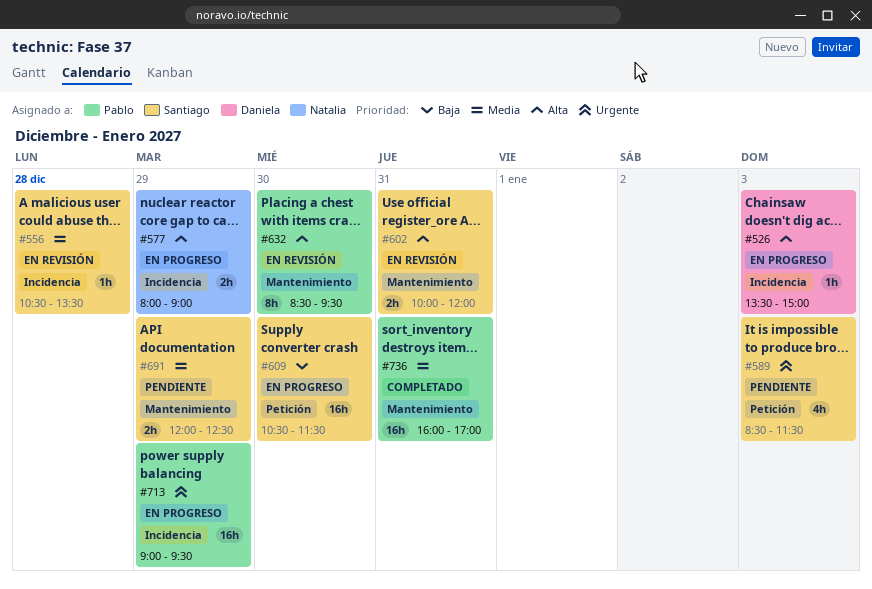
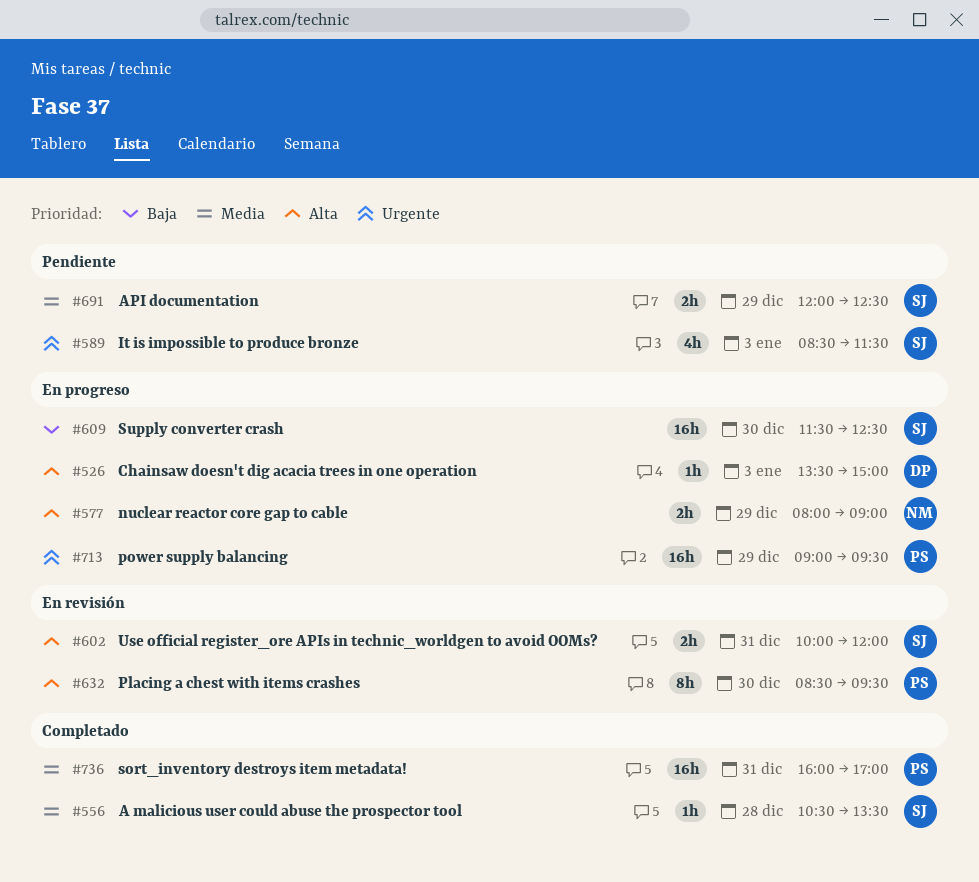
#556, status: En revisión -> Completado
#609, begins: 10:30 -> 11:30
#609, ends: 11:30 -> 12:30

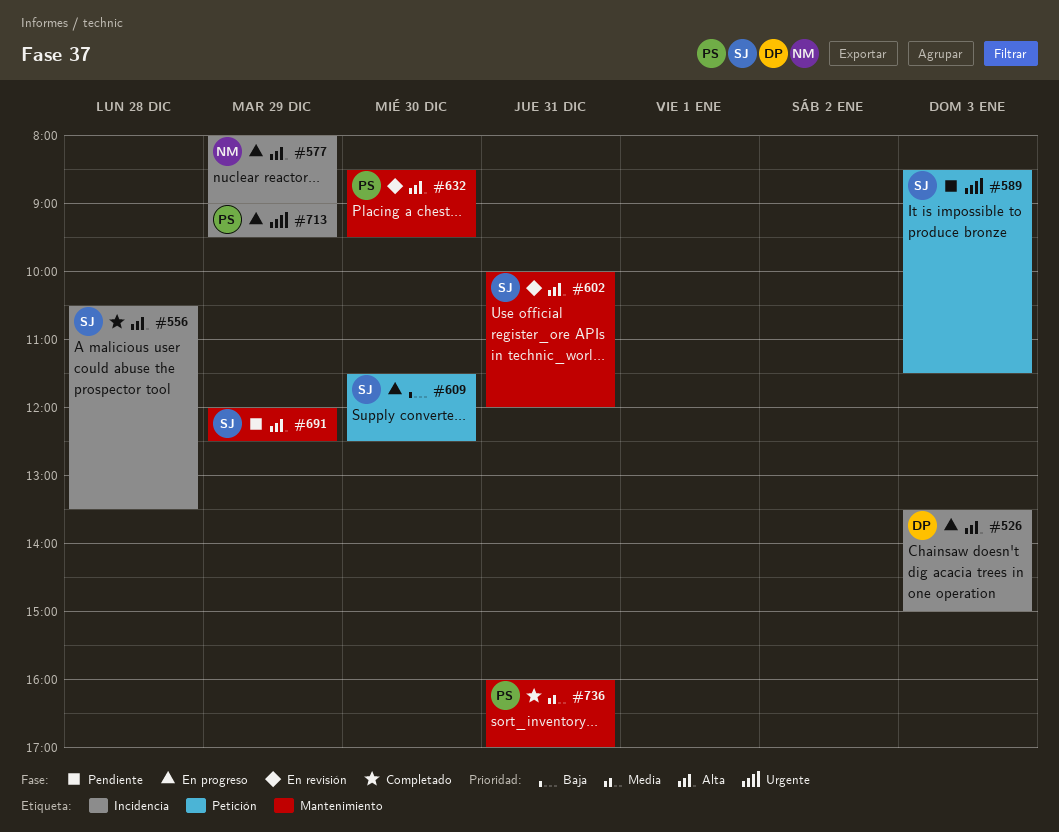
#556, priority: Media -> Alta
#691, priority: Media -> Alta

